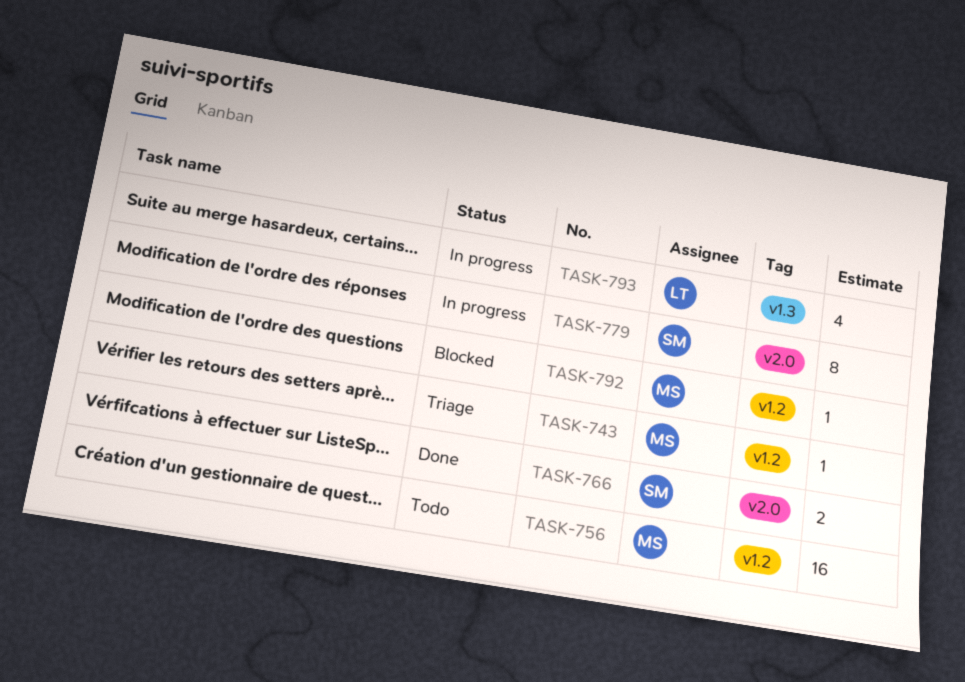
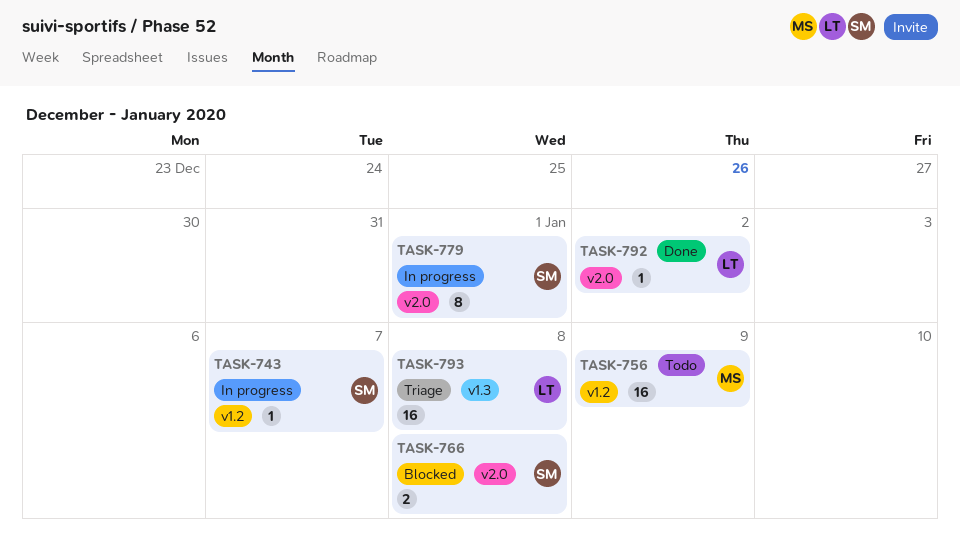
TASK-743, status: Triage -> In progress
TASK-743, owner: MS -> SM
TASK-766, status: Done -> Blocked
TASK-792, status: Blocked -> Done
TASK-792, owner: MS -> LT
TASK-792, label: v1.2 -> v2.0
TASK-793, status: In progress -> Triage
TASK-793, estimate: 4 -> 16

